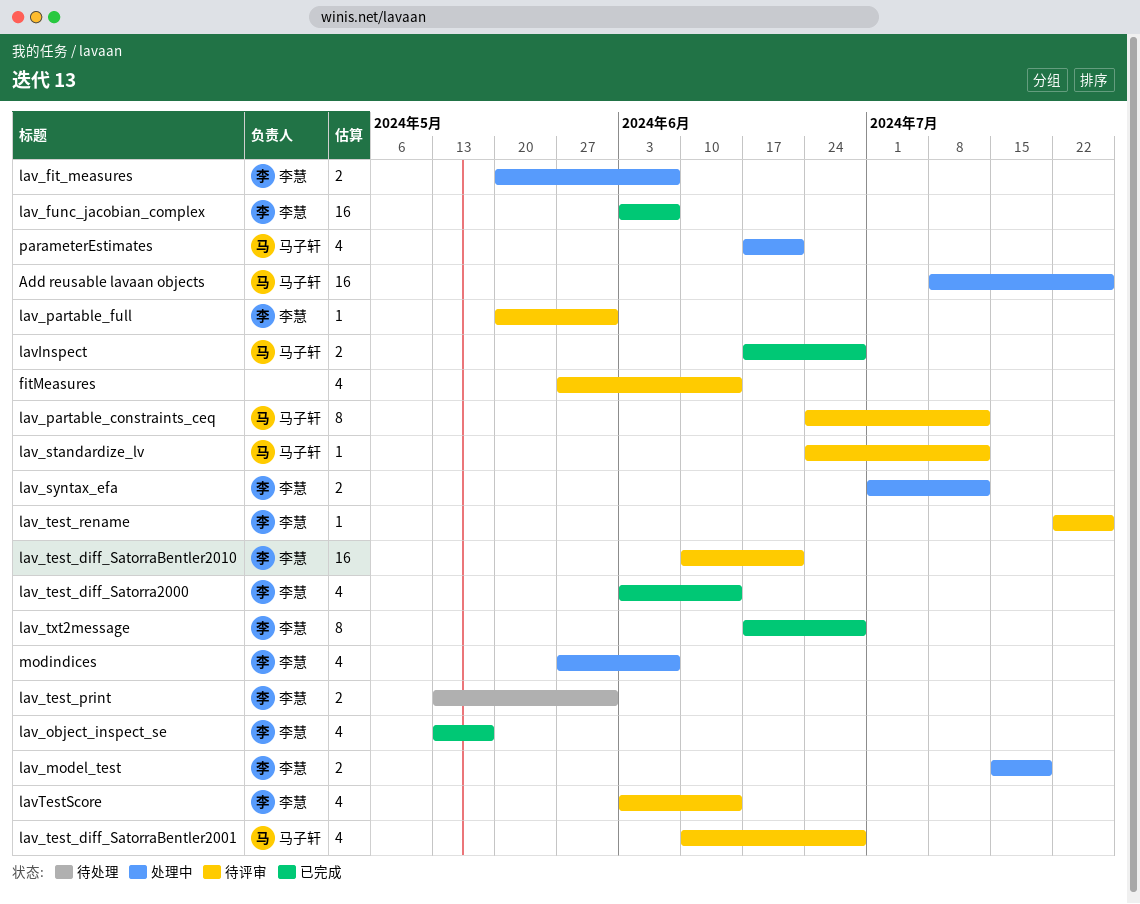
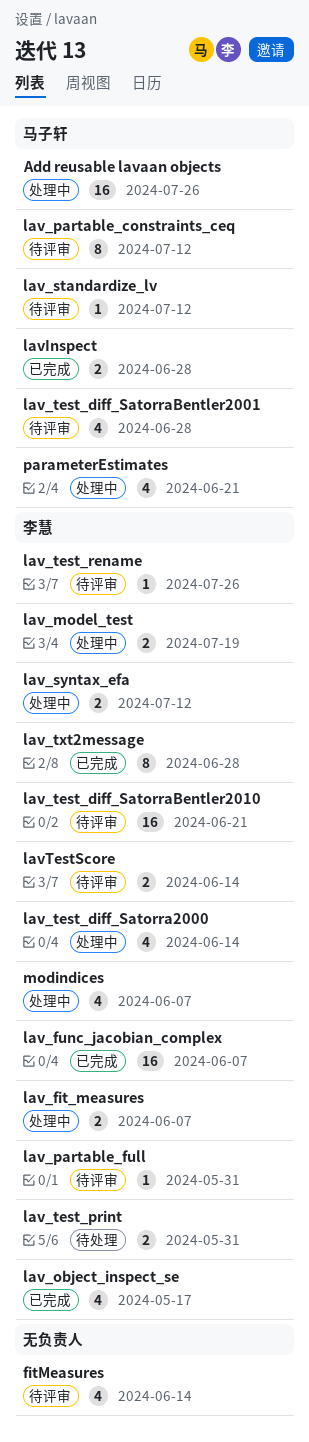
lav_test_diff_Satorra2000, status: 已完成 -> 处理中
lavTestScore, estimate: 4 -> 2

